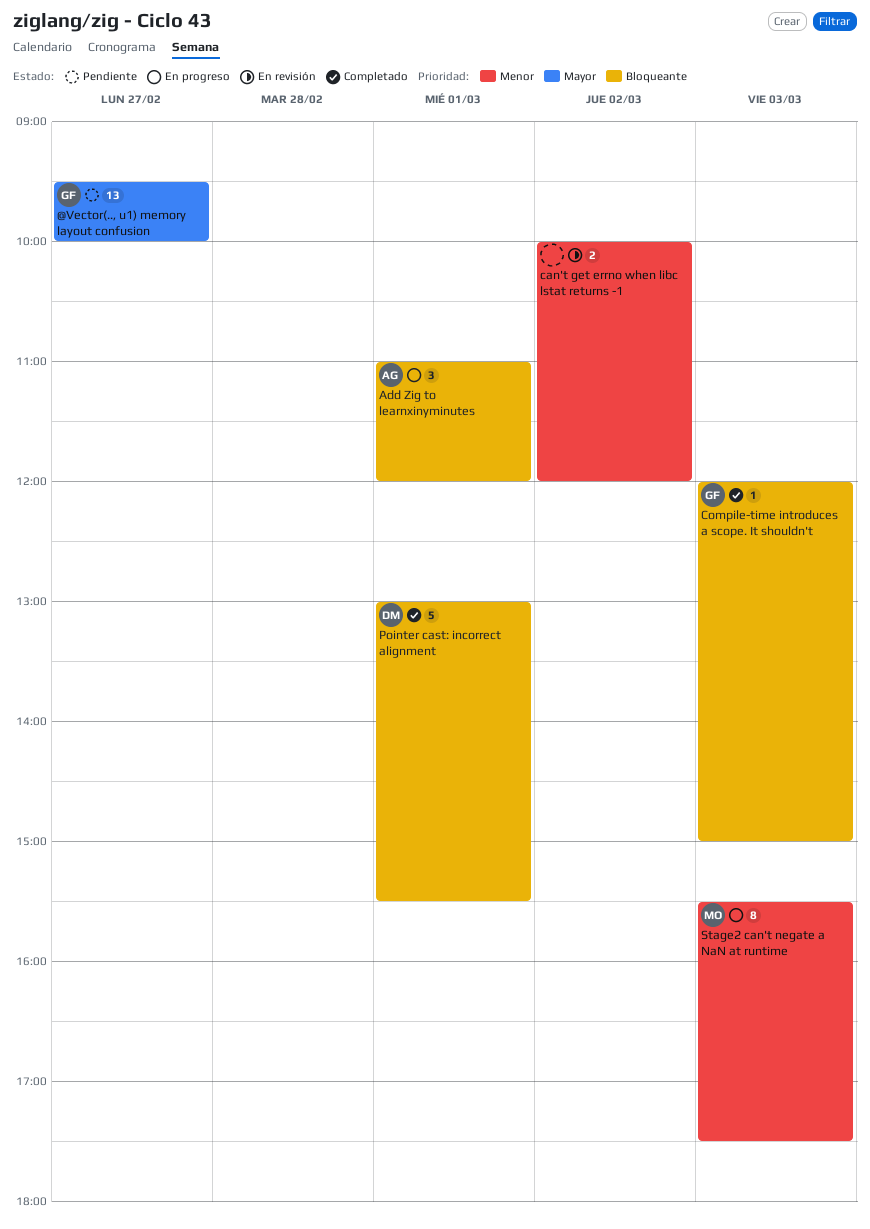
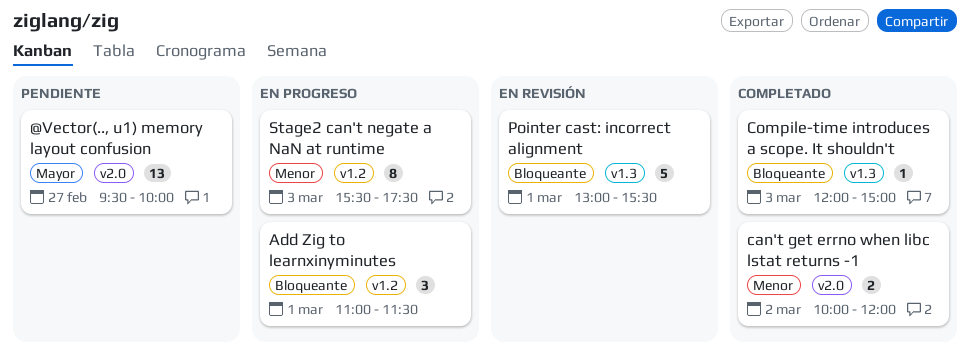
Add Zig to learnxinyminutes, ends: 12:00 -> 11:30
can't get errno when libc lstat returns -1, status: En revisión -> Completado
Pointer cast: incorrect alignment, status: Completado -> En revisión

